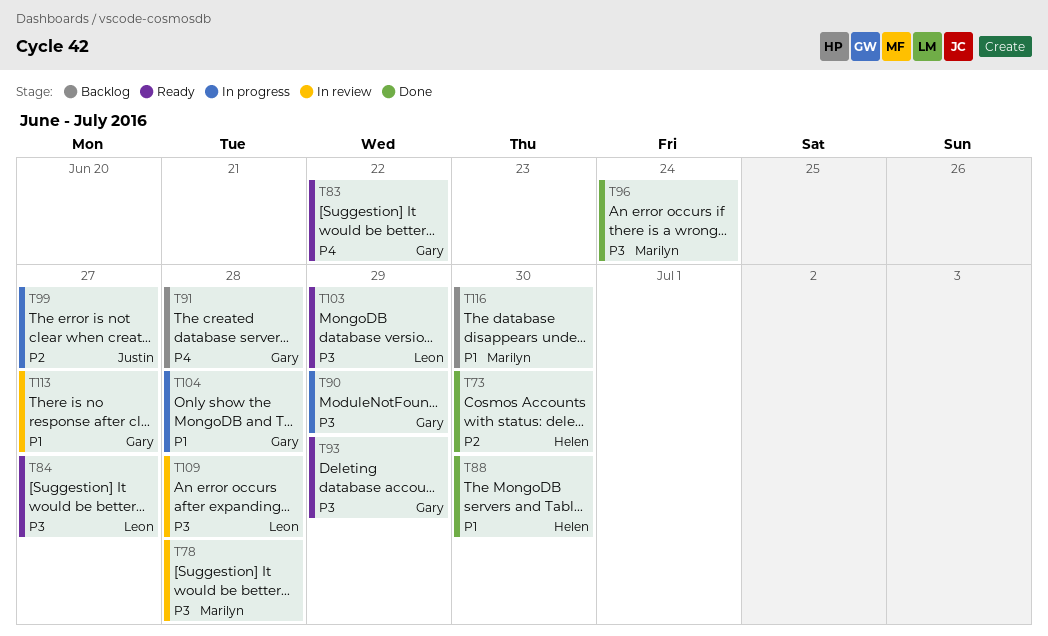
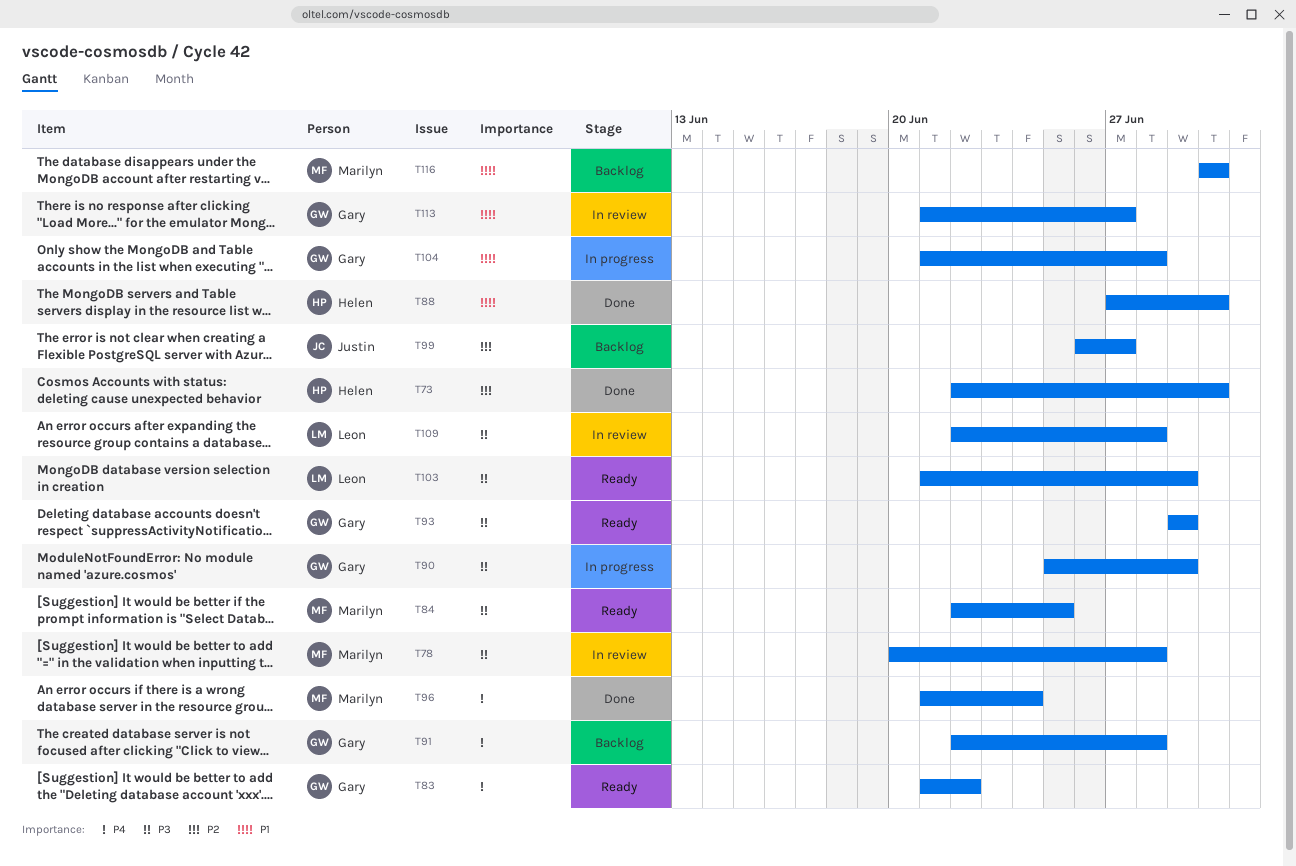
T84, owner: Leon -> Marilyn
T84, due: Jun 27 -> Jun 25
T96, priority: P3 -> P4
T99, status: In progress -> Backlog

